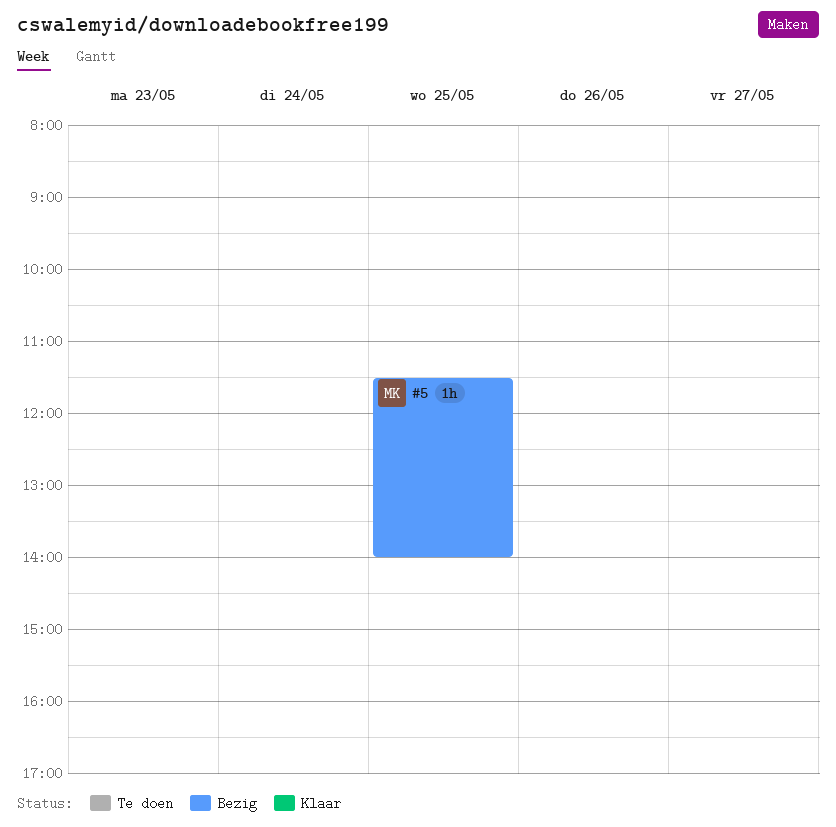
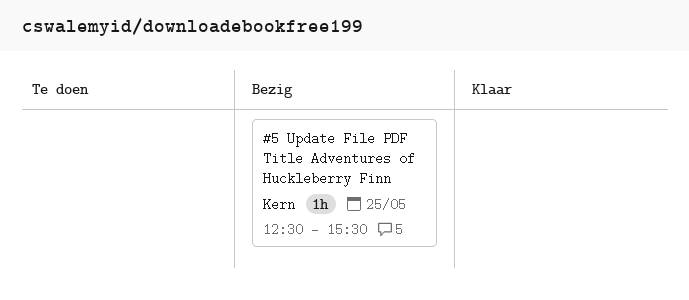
#5, begins: 11:30 -> 12:30
#5, ends: 14:00 -> 15:30

